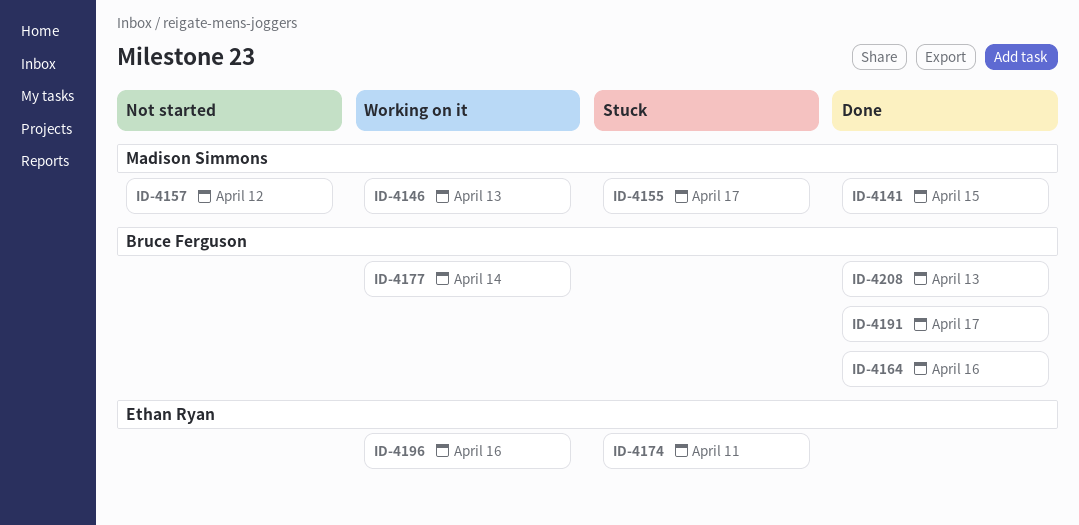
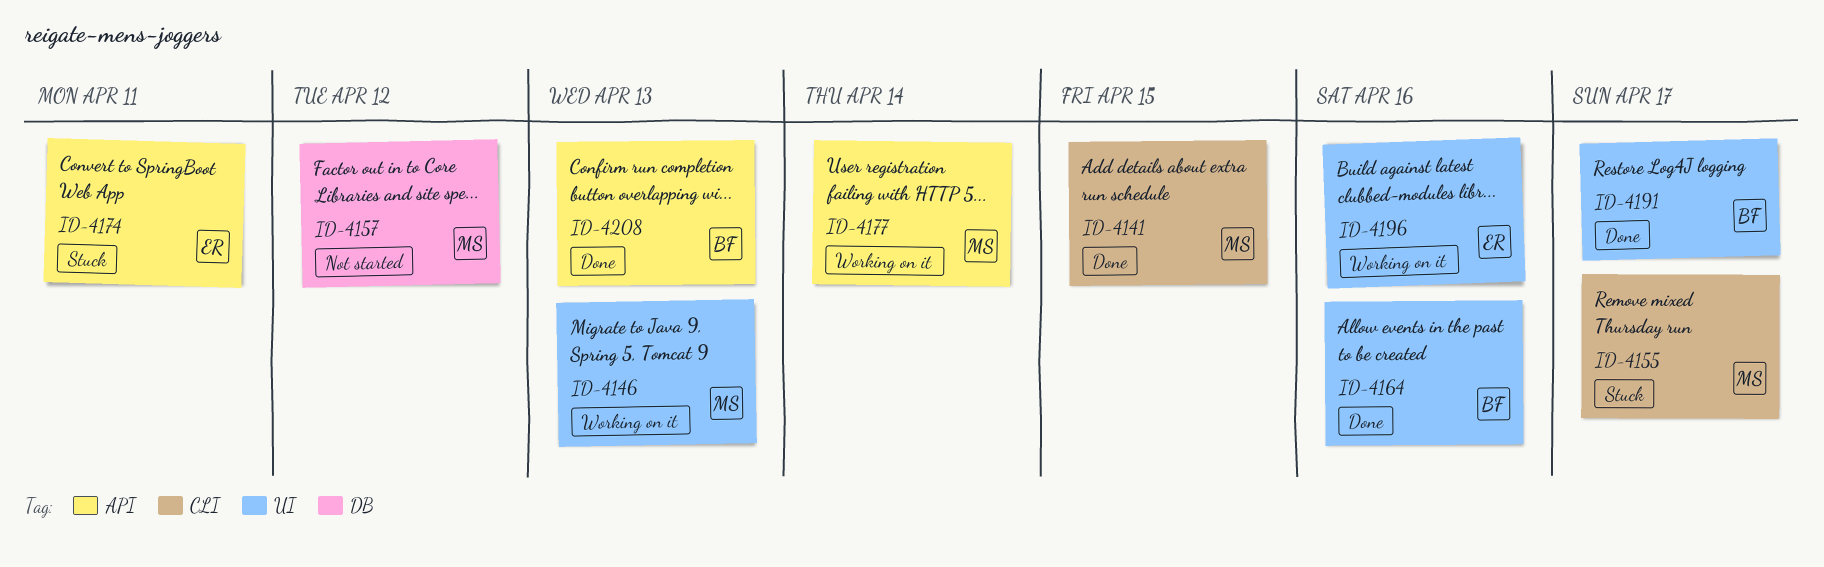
ID-4177, owner: Bruce Ferguson -> Madison Simmons

